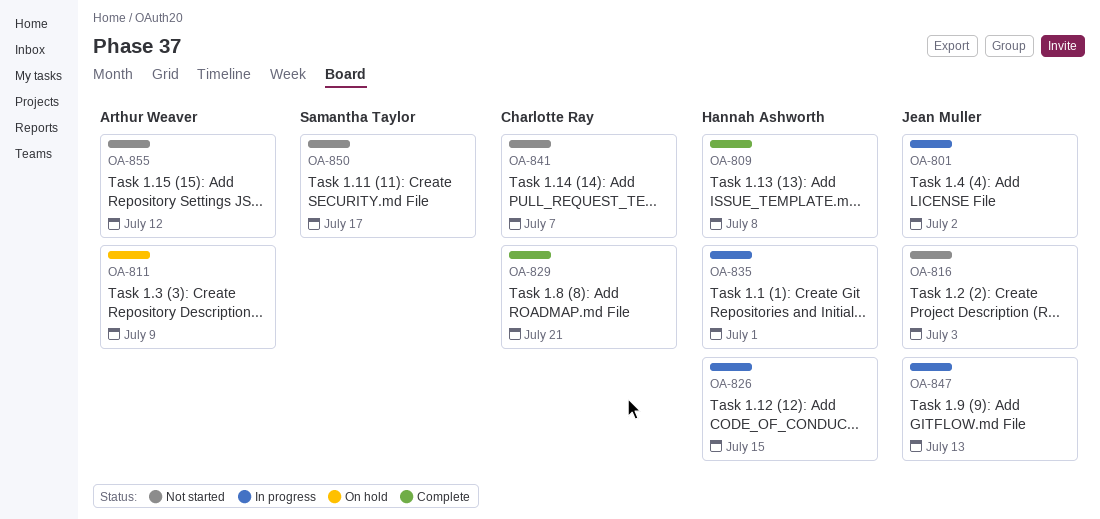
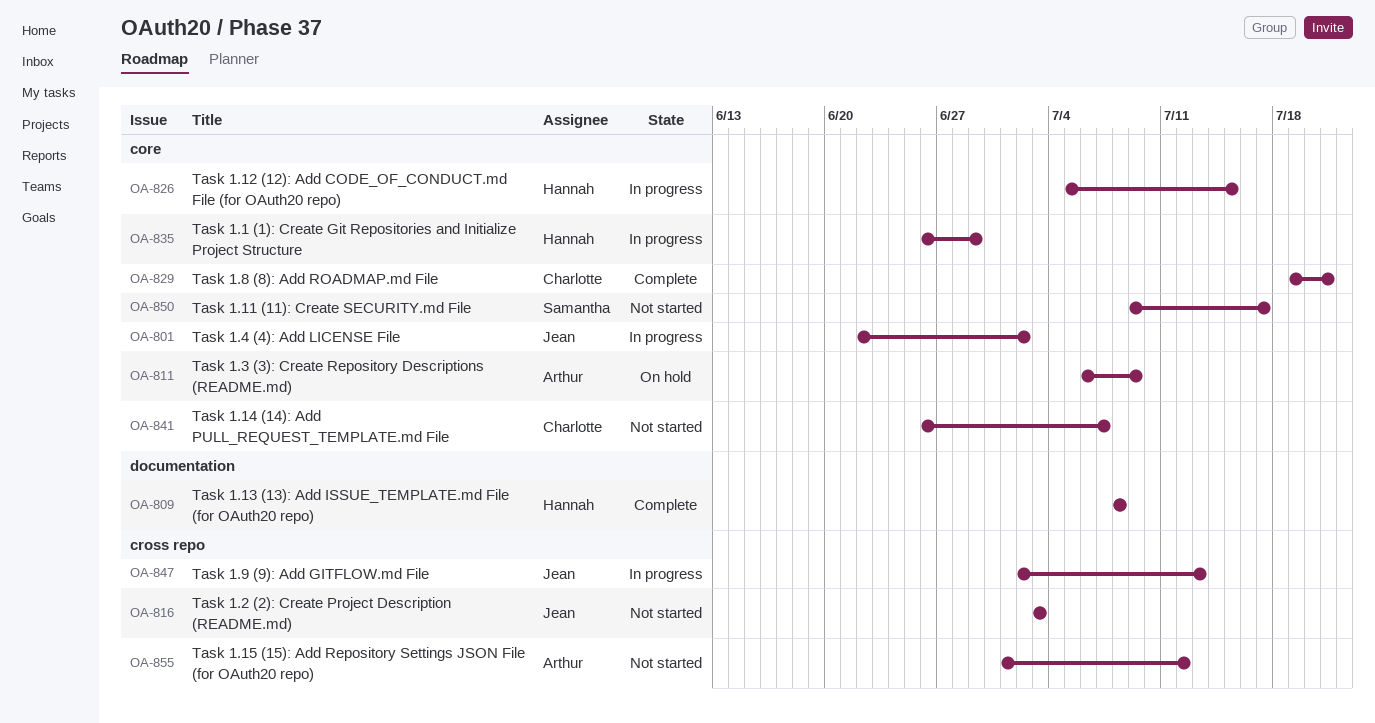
OA-835, due: Jul 1 -> Jun 29

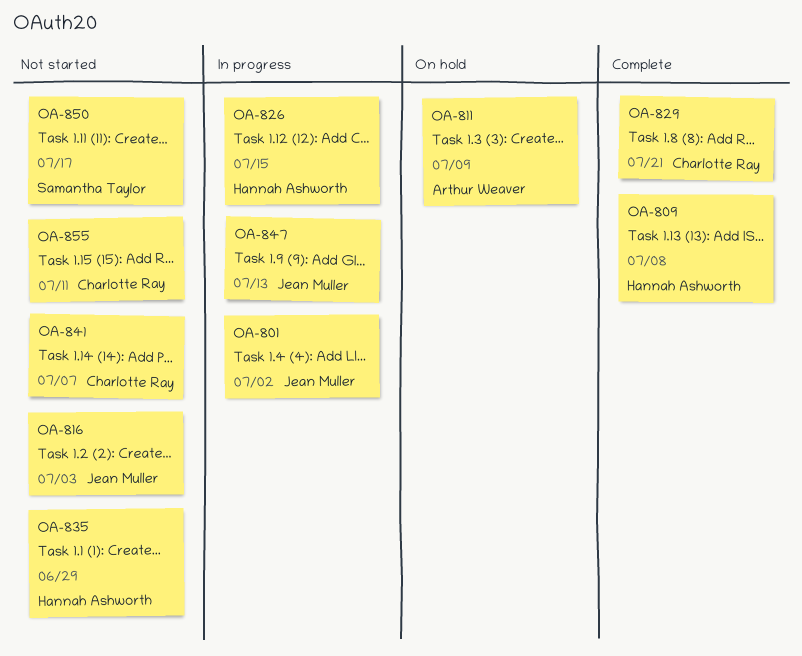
OA-835, status: In progress -> Not started
OA-855, owner: Arthur Weaver -> Charlotte Ray
OA-855, due: Jul 12 -> Jul 11

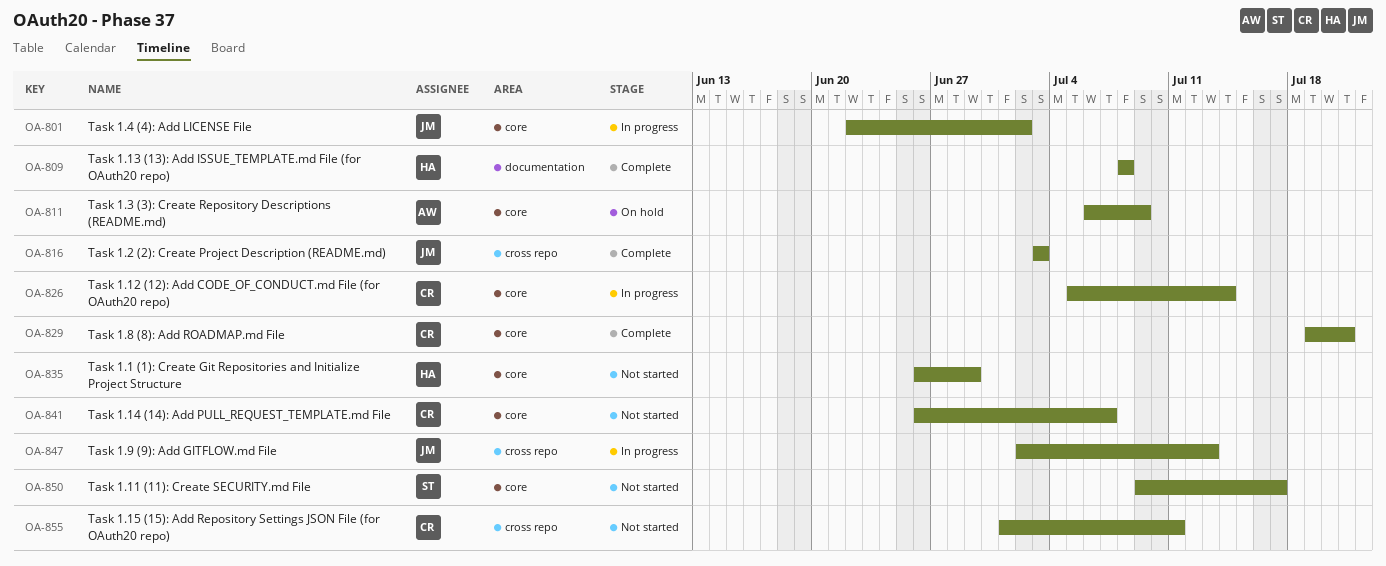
OA-816, status: Not started -> Complete
OA-826, owner: Hannah Ashworth -> Charlotte Ray
OA-826, due: Jul 15 -> Jul 14

